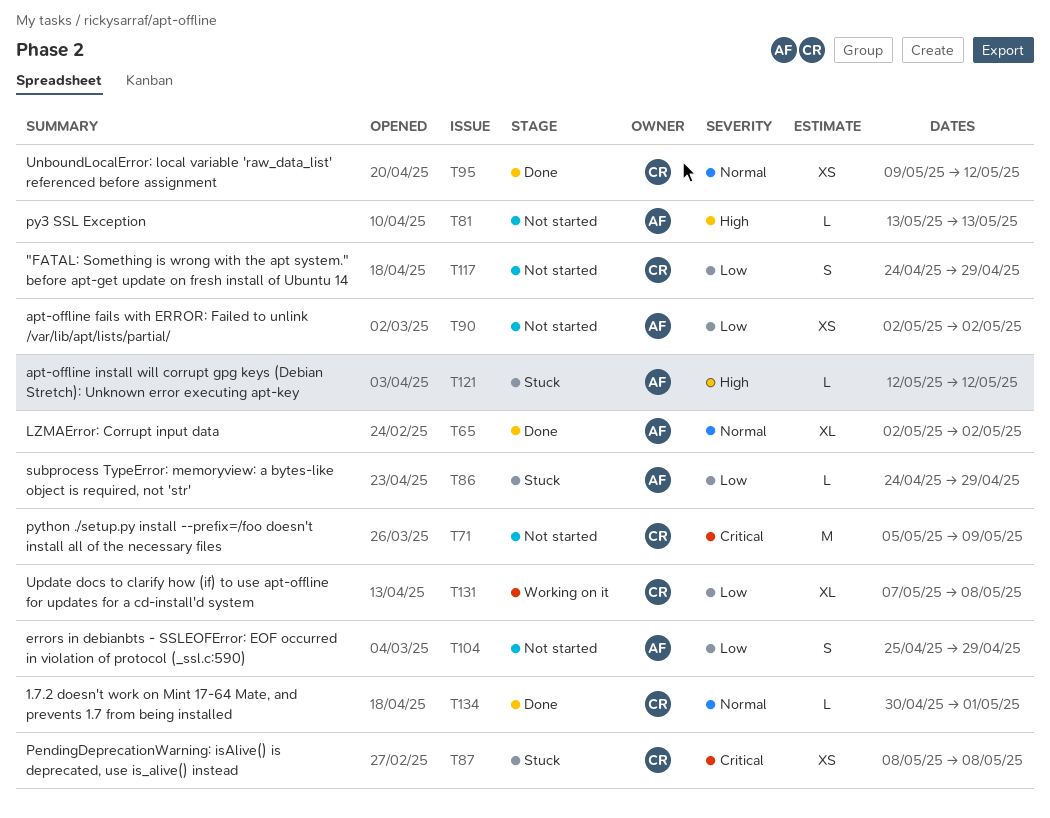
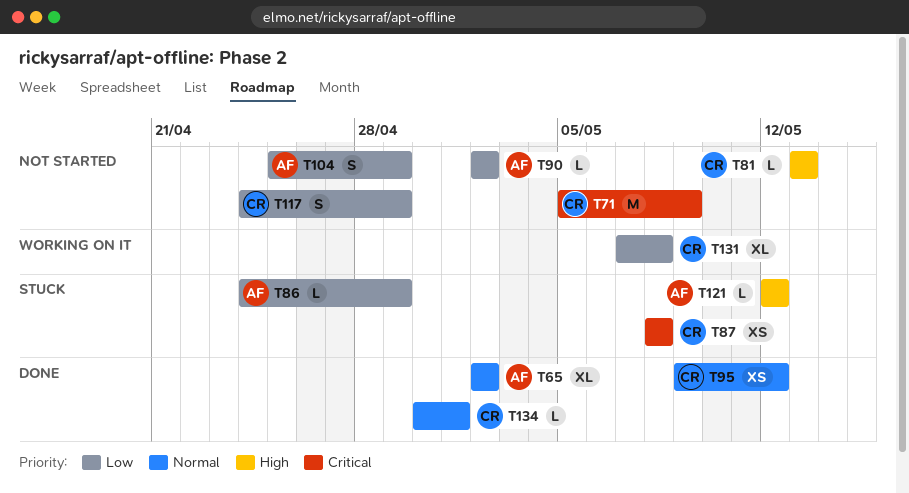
T81, owner: AF -> CR
T90, estimate: XS -> L

